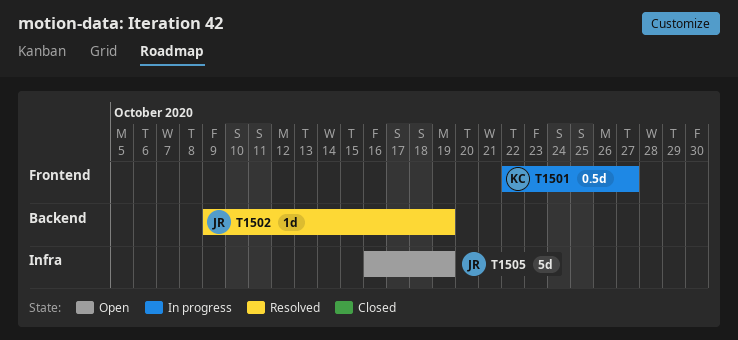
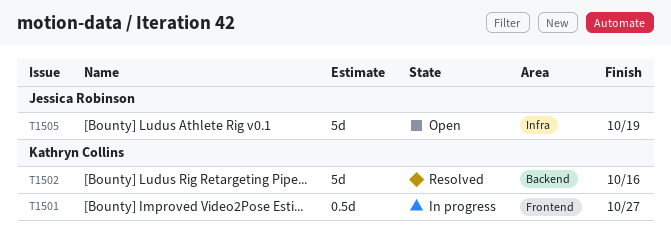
T1502, owner: Jessica Robinson -> Kathryn Collins
T1502, estimate: 1d -> 5d
T1502, due: Oct 19 -> Oct 16

